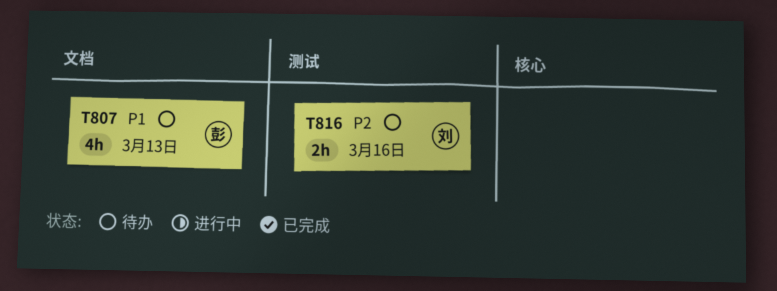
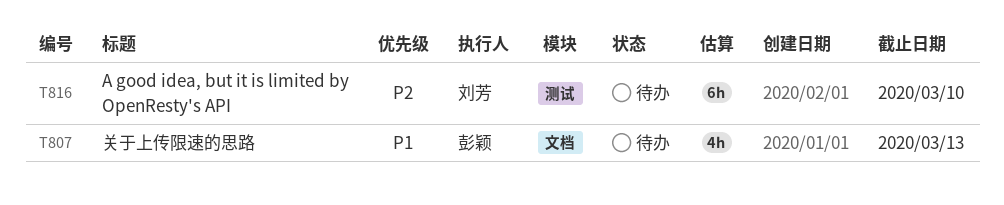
T816, estimate: 2h -> 6h
T816, due: Mar 16 -> Mar 10

